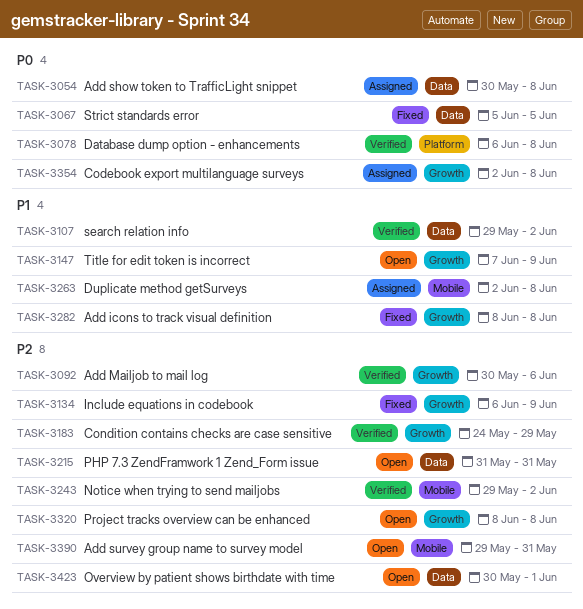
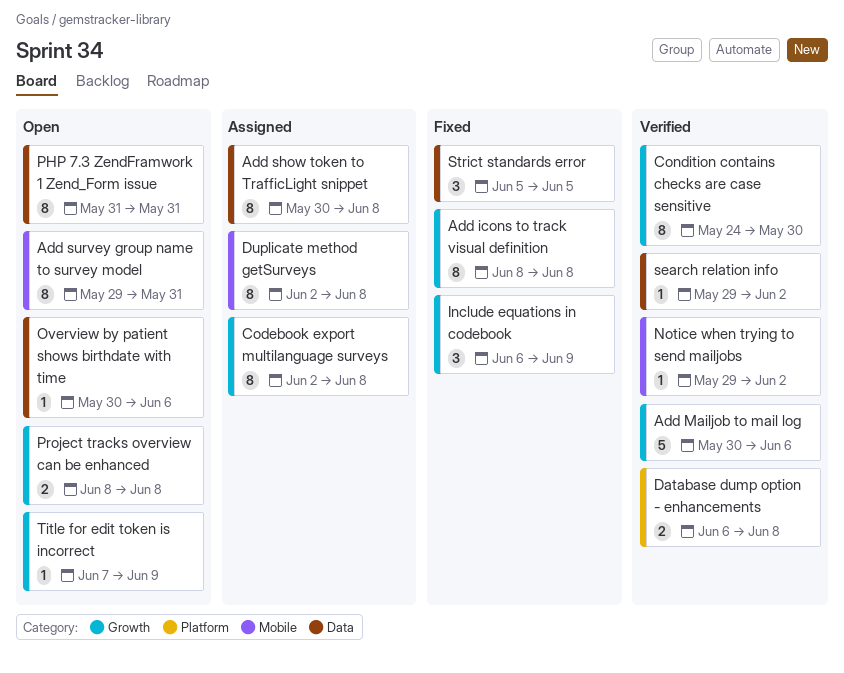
Condition contains checks are case sensitive, due: May 29 -> May 30
Overview by patient shows birthdate with time, due: Jun 1 -> Jun 6

